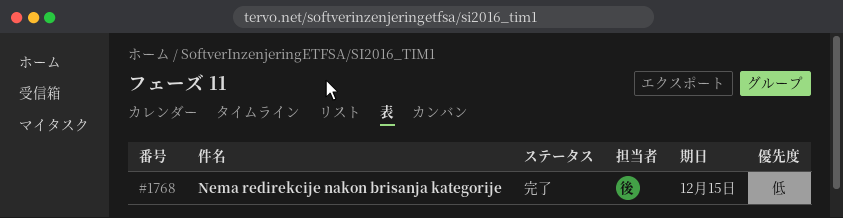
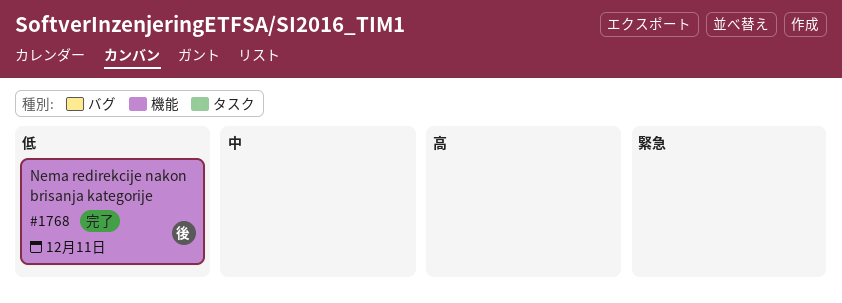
#1768, due: Dec 15 -> Dec 11

